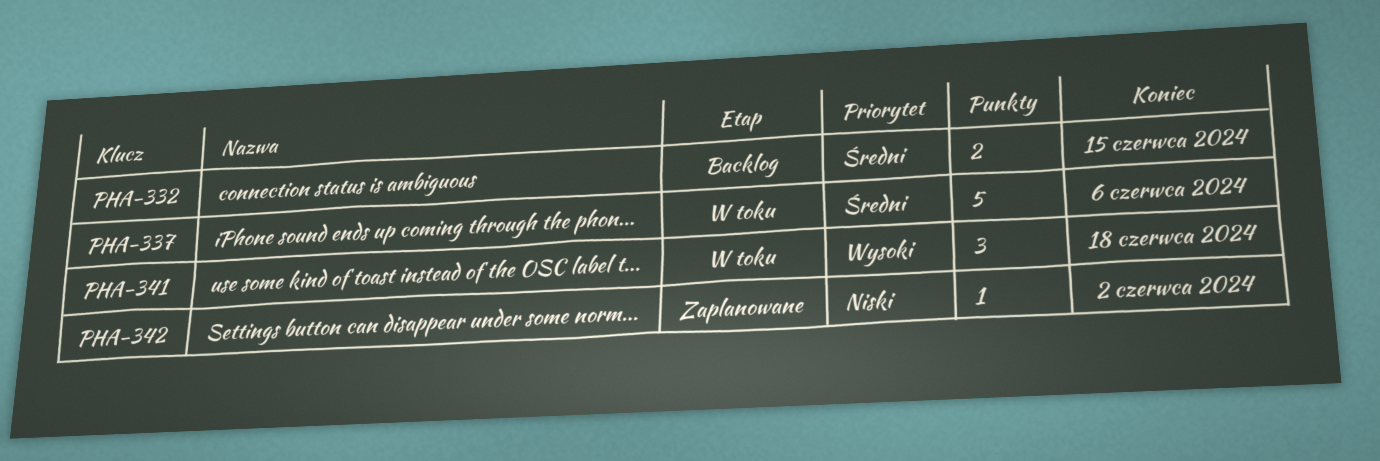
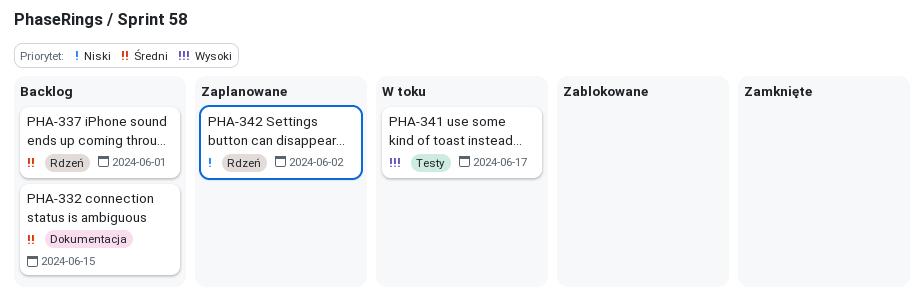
PHA-337, status: W toku -> Backlog
PHA-337, due: Jun 6 -> Jun 1
PHA-341, due: Jun 18 -> Jun 17

